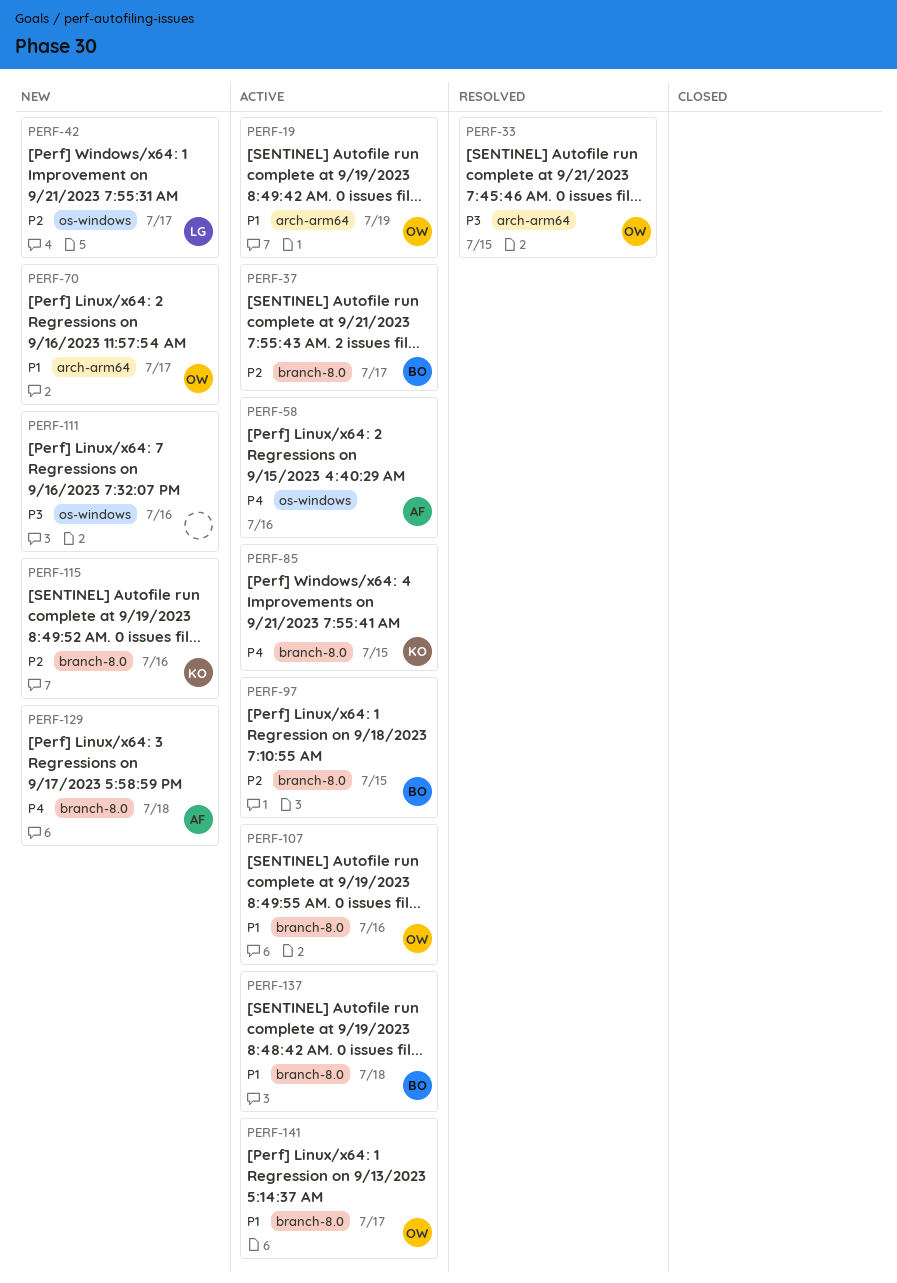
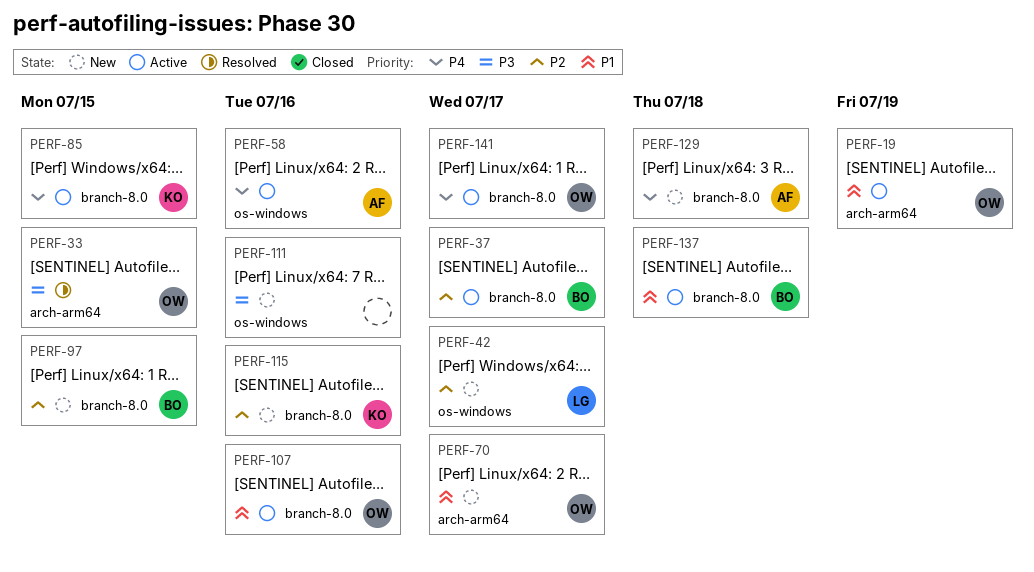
PERF-97, status: Active -> New
PERF-141, priority: P1 -> P4

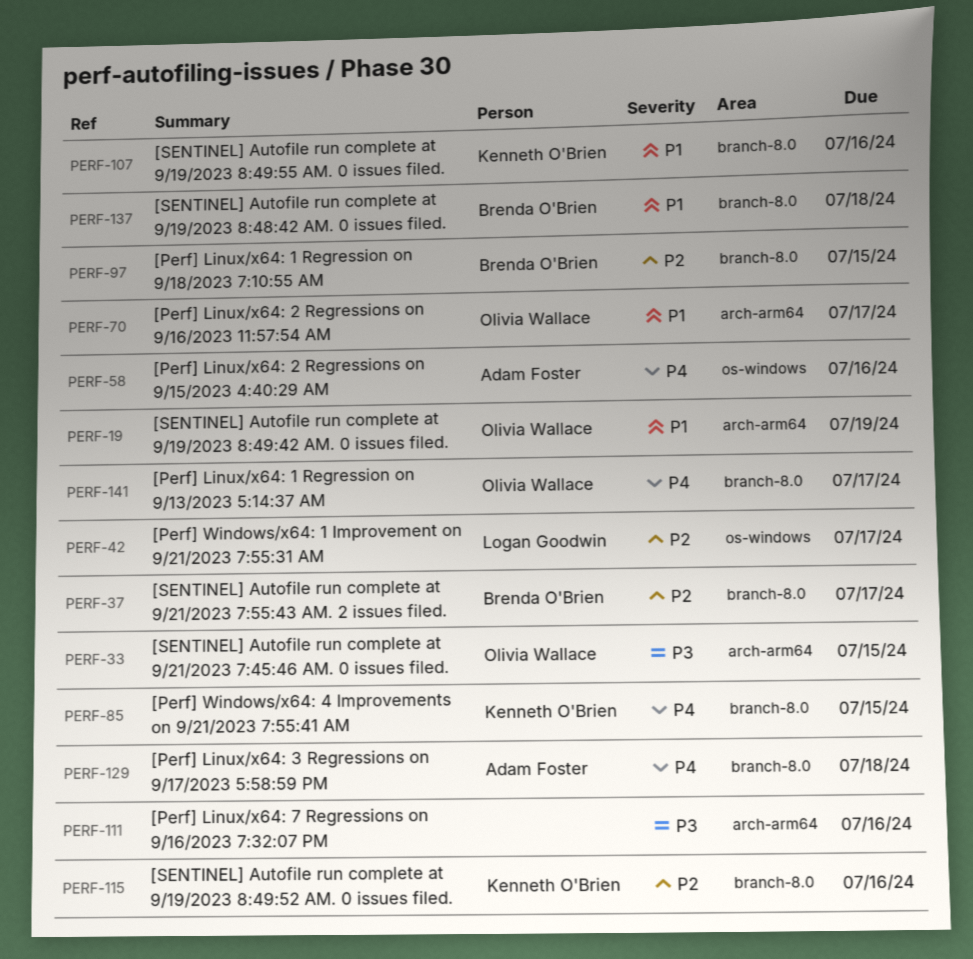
PERF-107, owner: Olivia Wallace -> Kenneth O'Brien
PERF-111, label: os-windows -> arch-arm64

